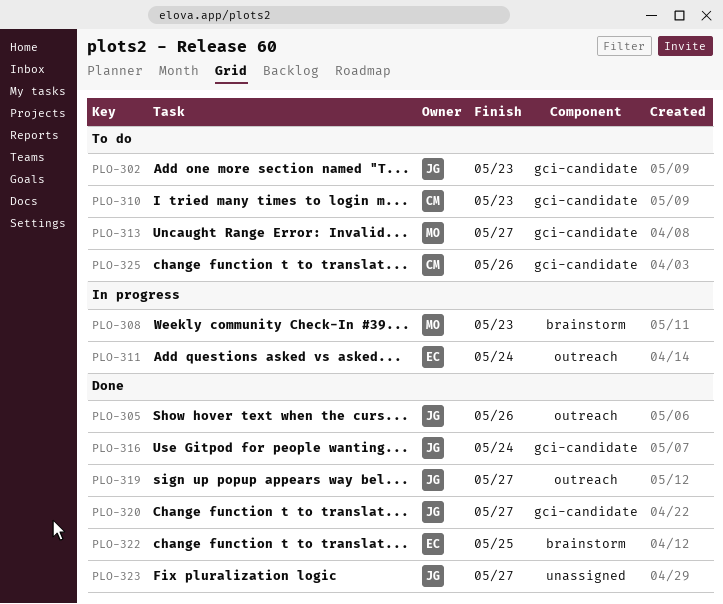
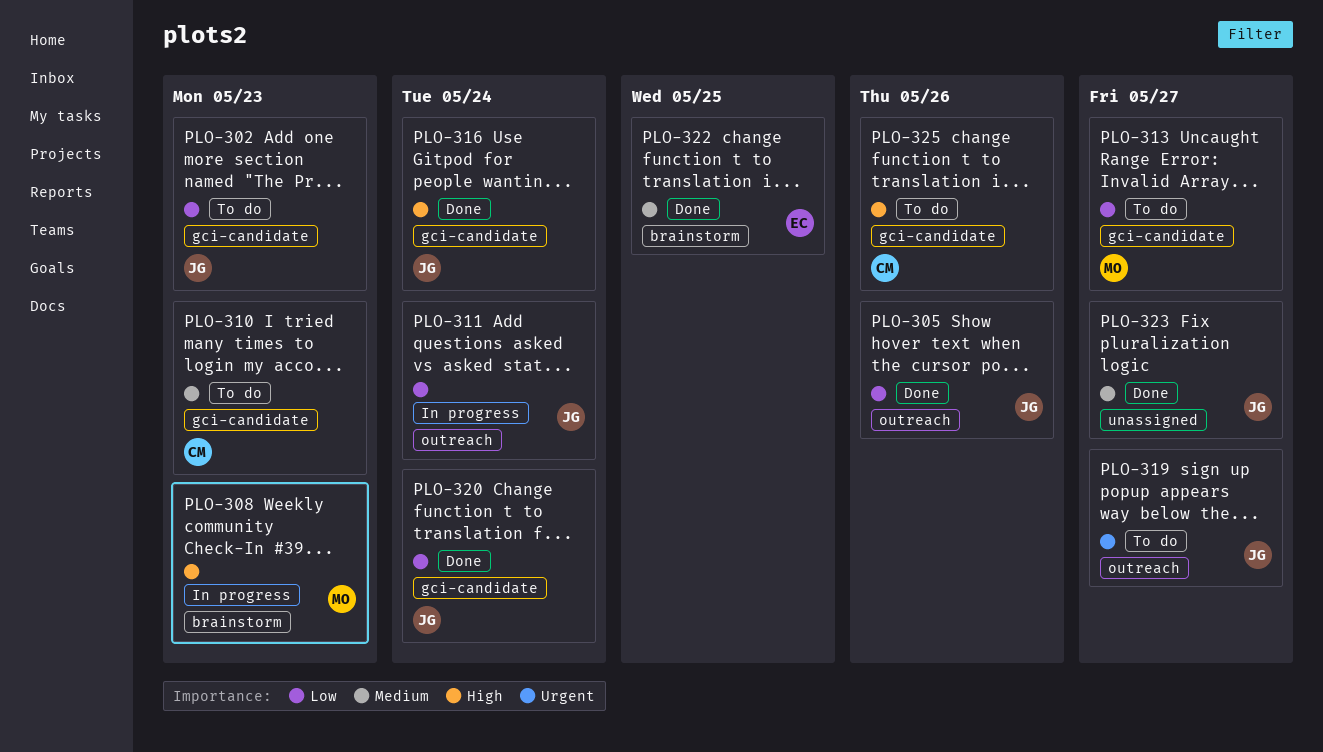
PLO-311, owner: EC -> JG
PLO-319, status: Done -> To do
PLO-320, due: May 27 -> May 24

